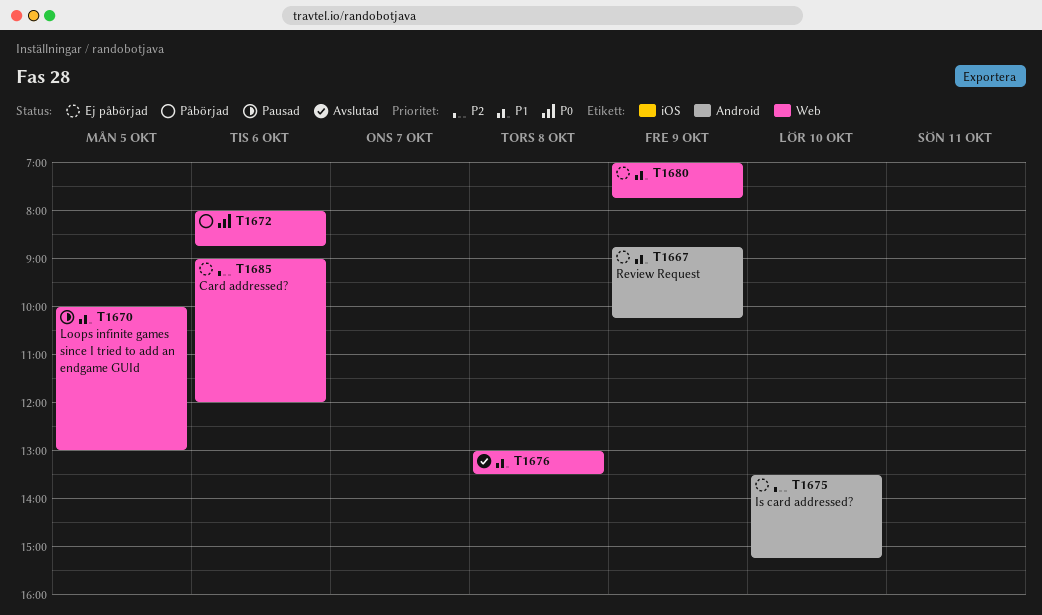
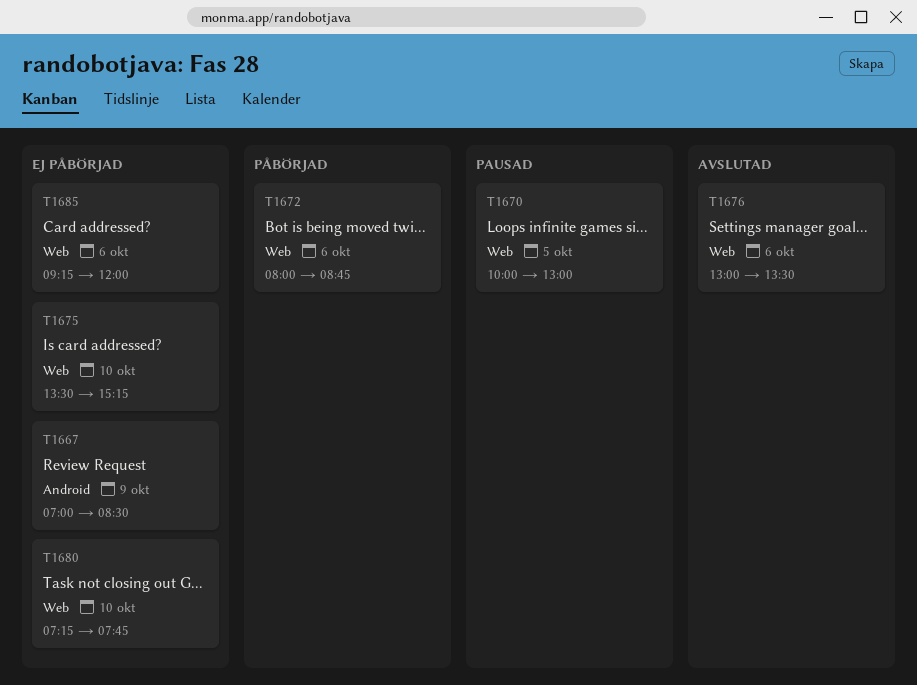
T1667, begins: 08:45 -> 07:00
T1667, ends: 10:15 -> 08:30
T1675, label: Android -> Web
T1676, day: Oct 8 -> Oct 6
T1680, day: Oct 9 -> Oct 10
T1680, begins: 07:00 -> 07:15
T1685, begins: 09:00 -> 09:15

